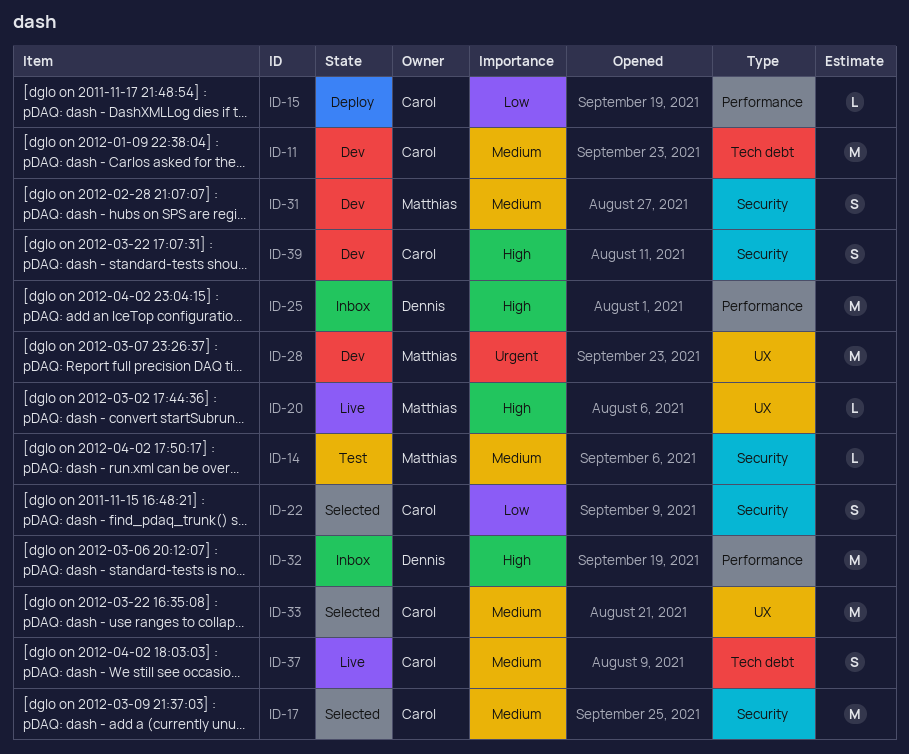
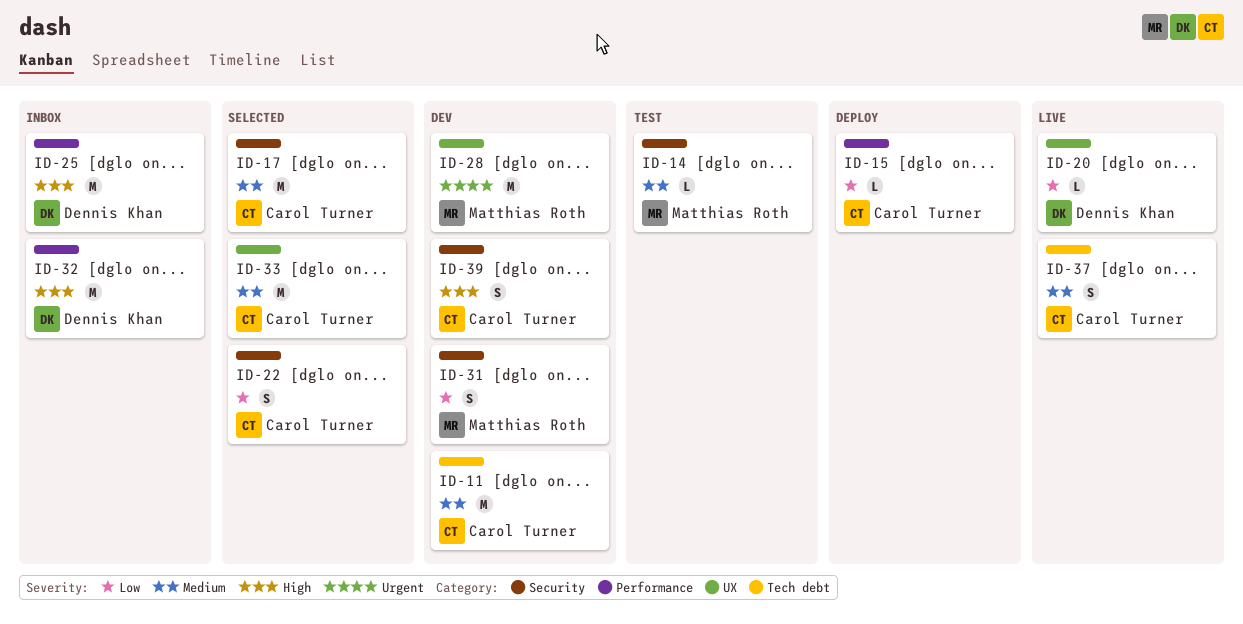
ID-20, owner: Matthias Roth -> Dennis Khan
ID-20, priority: High -> Low
ID-31, priority: Medium -> Low

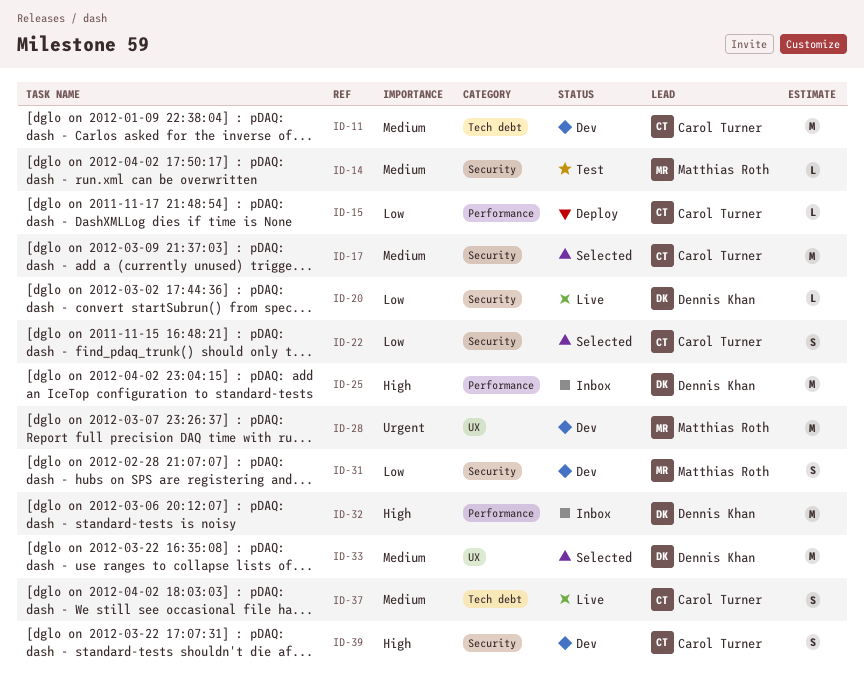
ID-20, label: UX -> Security
ID-33, owner: Carol Turner -> Dennis Khan

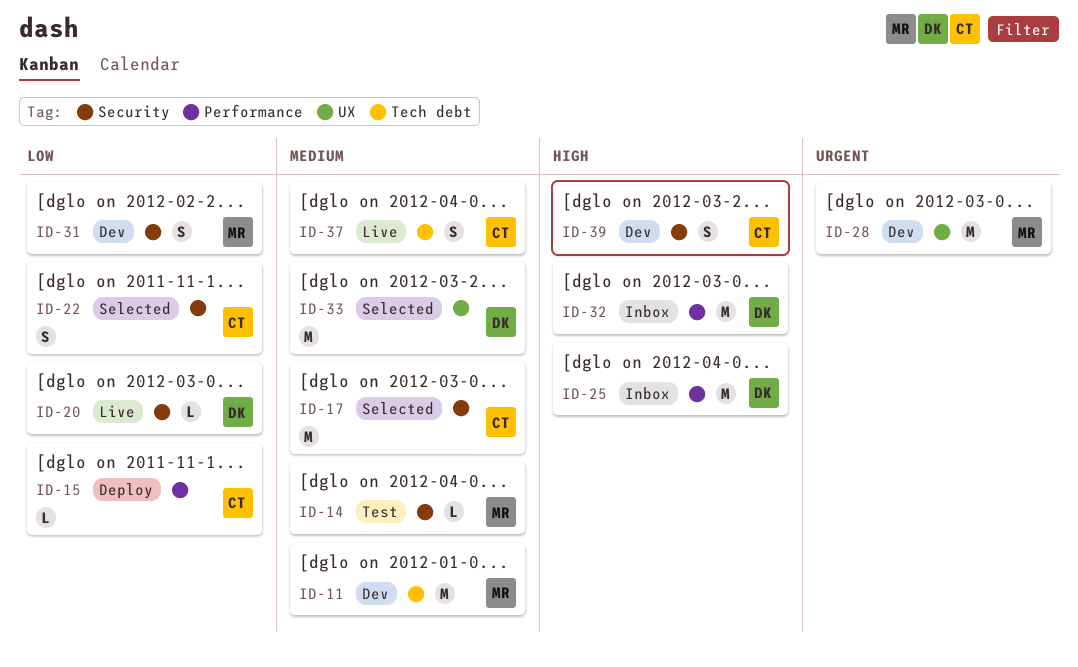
ID-11, owner: Carol Turner -> Matthias Roth

